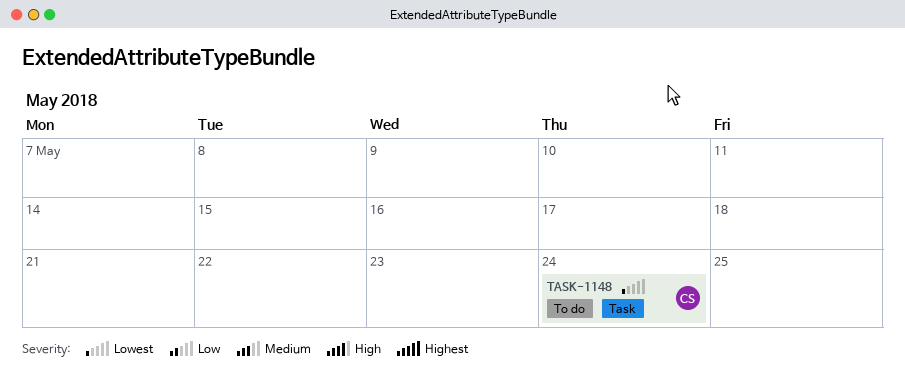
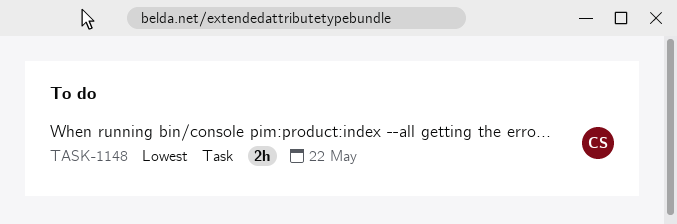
TASK-1148, due: May 24 -> May 22

